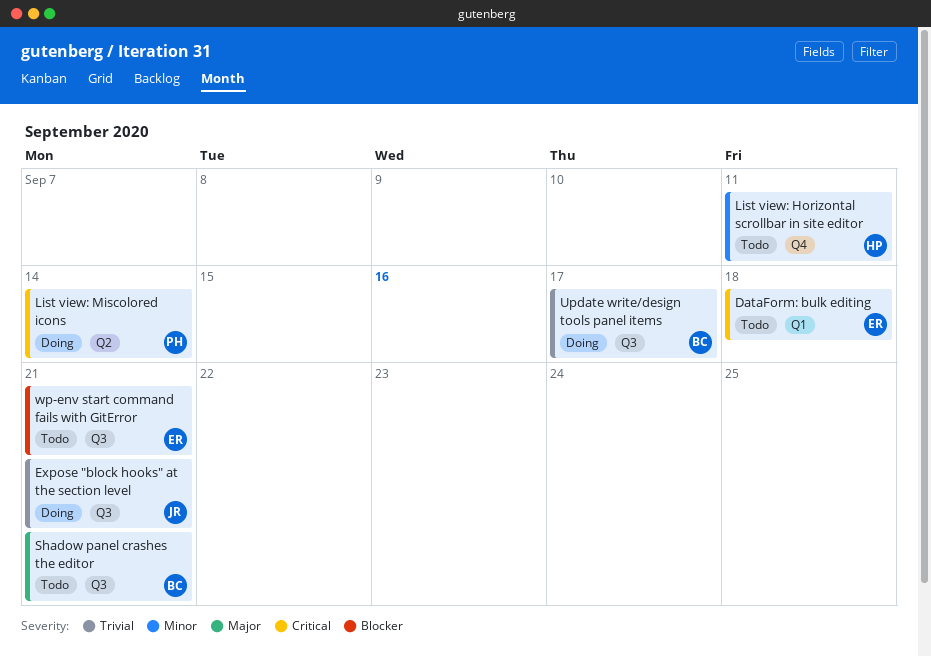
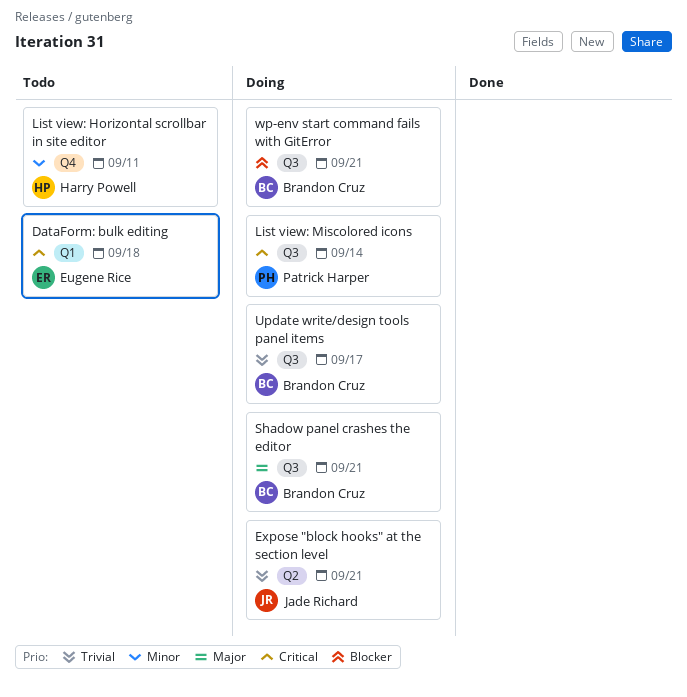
Expose "block hooks" at the section level, label: Q3 -> Q2
List view: Miscolored icons, label: Q2 -> Q3
Shadow panel crashes the editor, status: Todo -> Doing
wp-env start command fails with GitError, status: Todo -> Doing
wp-env start command fails with GitError, owner: Eugene Rice -> Brandon Cruz

